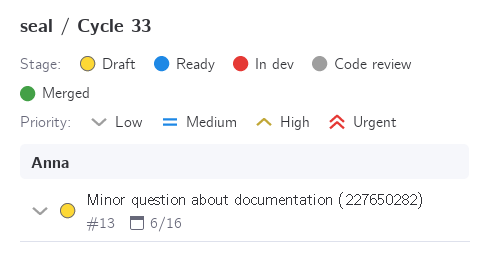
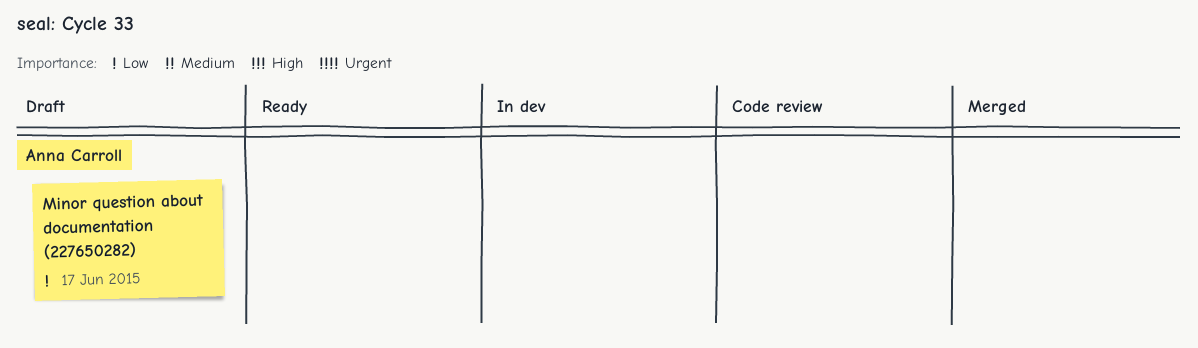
Minor question about documentation (227650282), due: Jun 16 -> Jun 17

